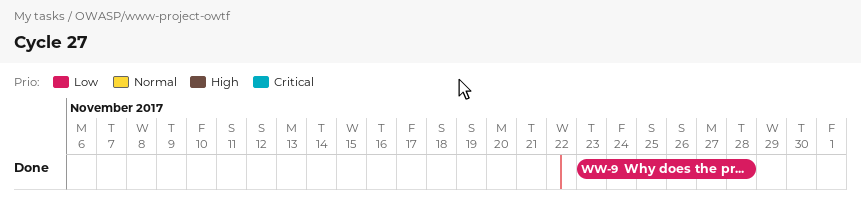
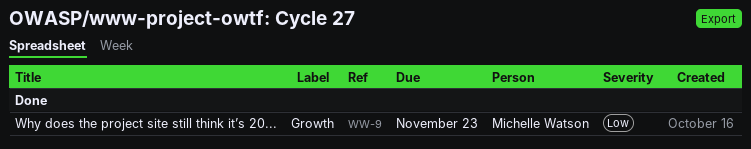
WW-9, due: Nov 28 -> Nov 23

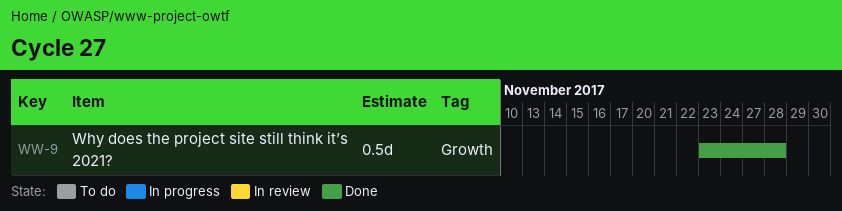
WW-9, due: Nov 23 -> Nov 28

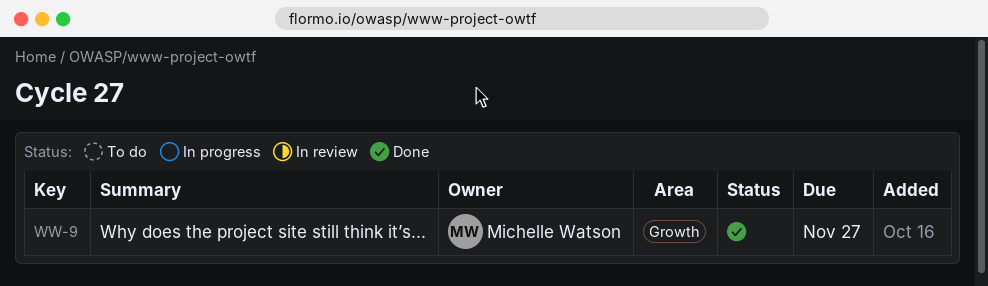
WW-9, due: Nov 28 -> Nov 27

